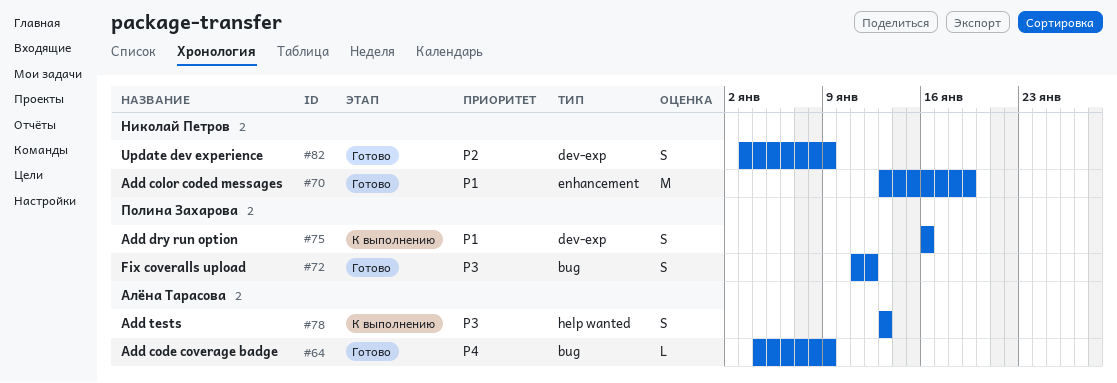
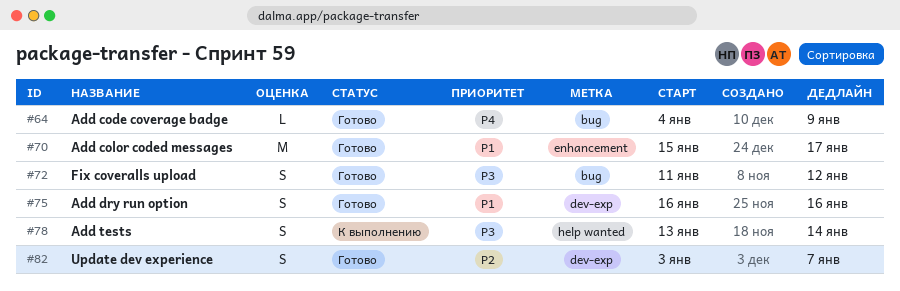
#70, start: Jan 13 -> Jan 15
#70, due: Jan 19 -> Jan 17
#75, status: К выполнению -> Готово
#78, due: Jan 13 -> Jan 14
#82, due: Jan 9 -> Jan 7

